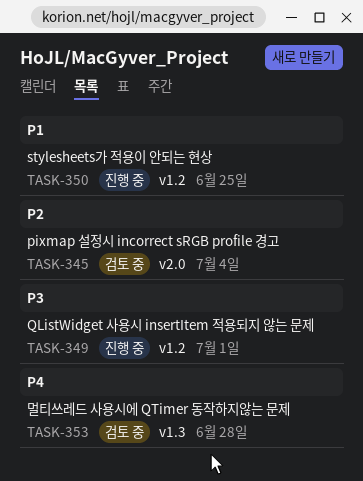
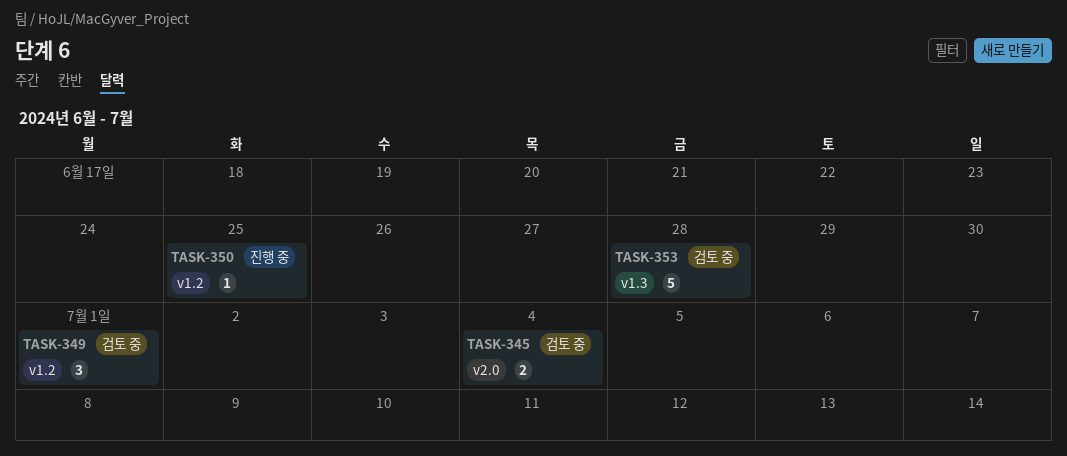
TASK-349, status: 진행 중 -> 검토 중

